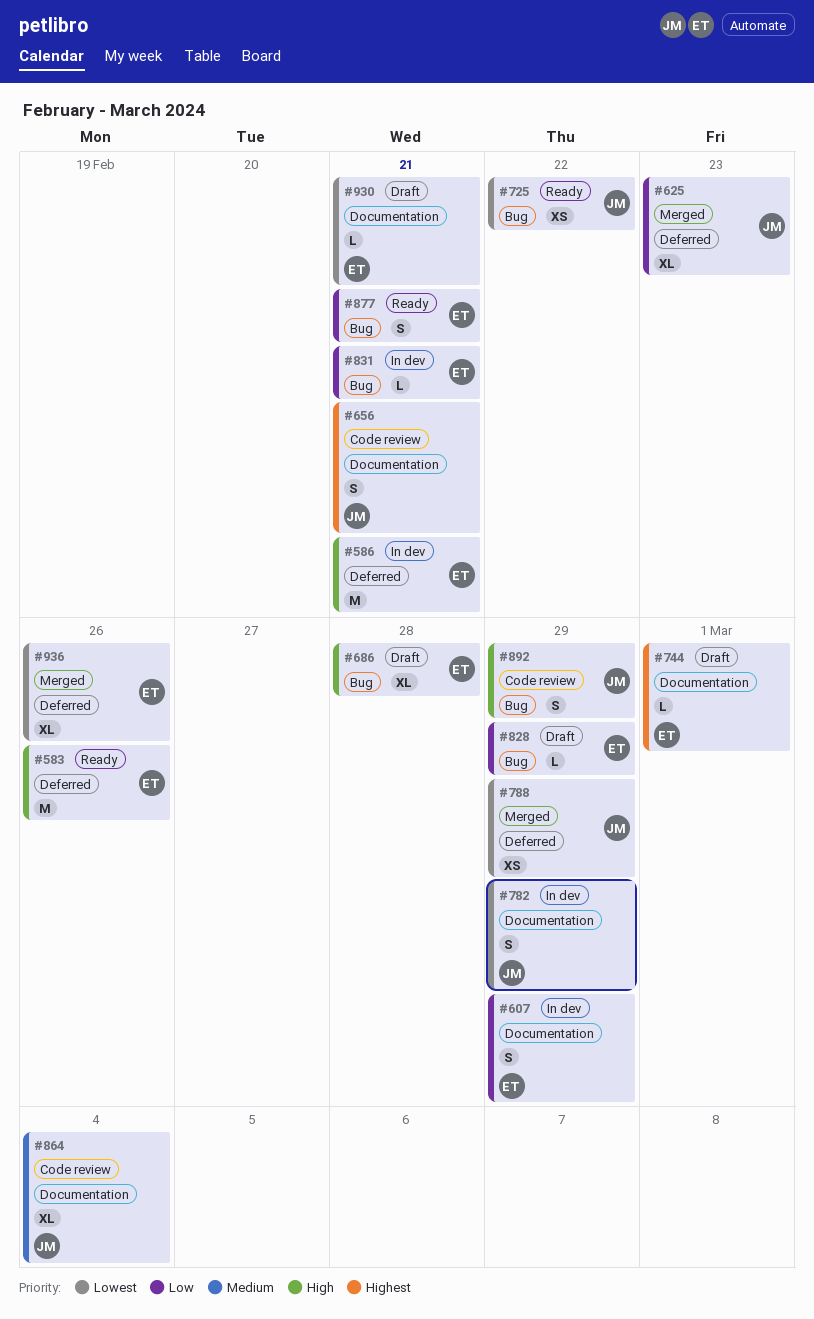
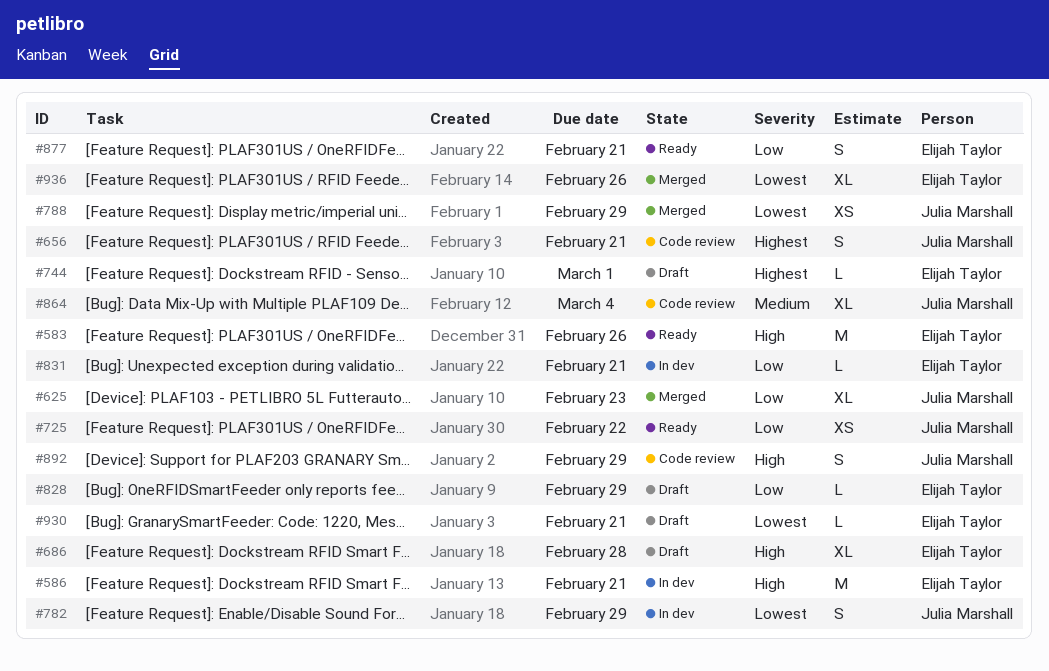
#607: present -> none
#725, priority: Lowest -> Low

